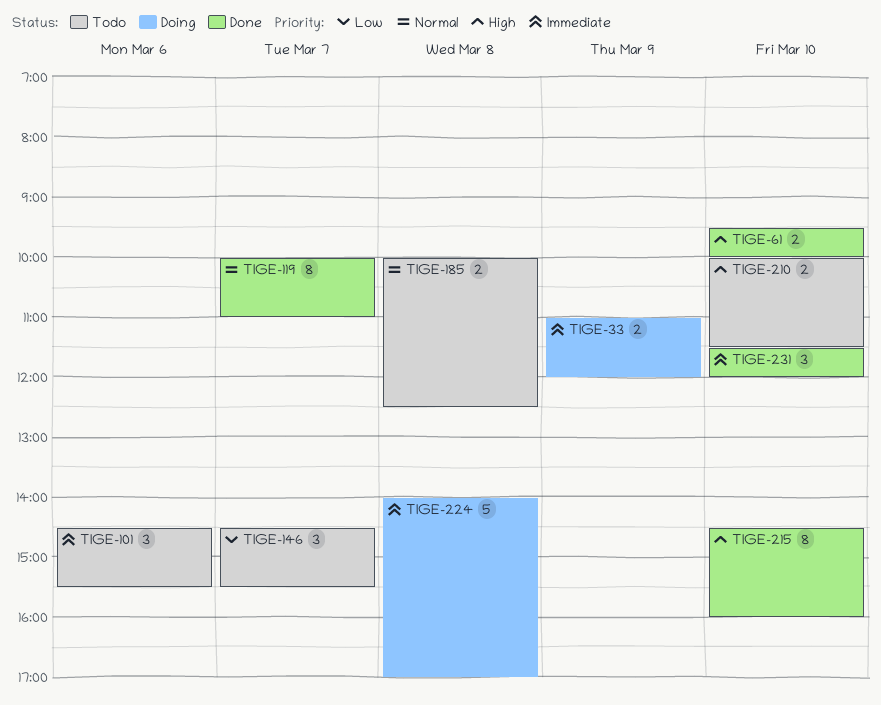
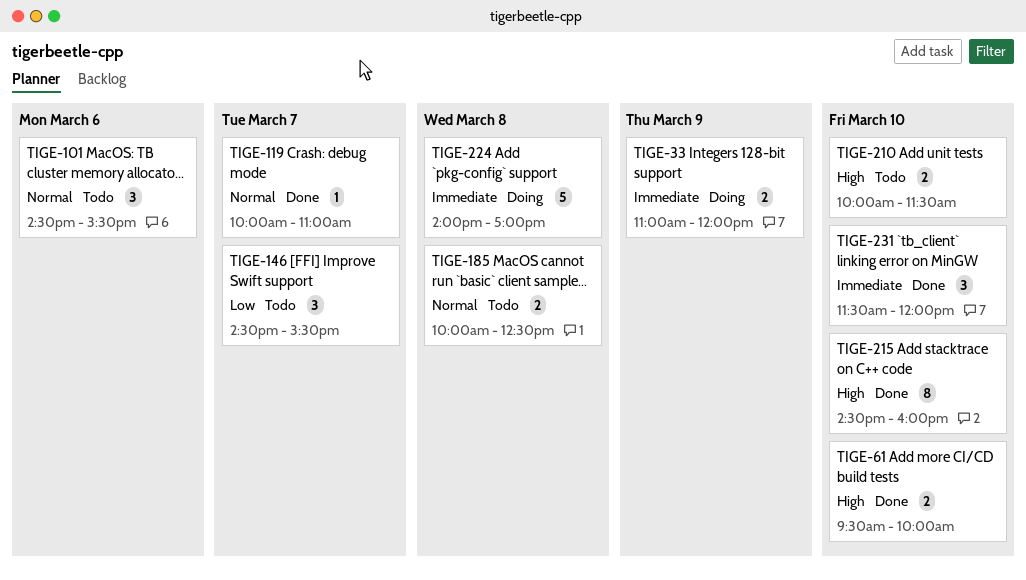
TIGE-101, priority: Immediate -> Normal
TIGE-119, estimate: 8 -> 1

